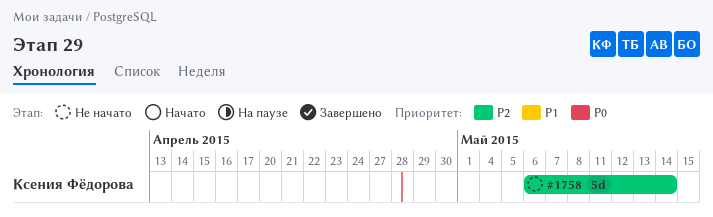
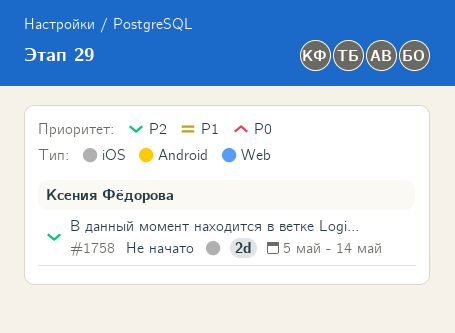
#1758, estimate: 5d -> 2d
#1758, start: May 6 -> May 5

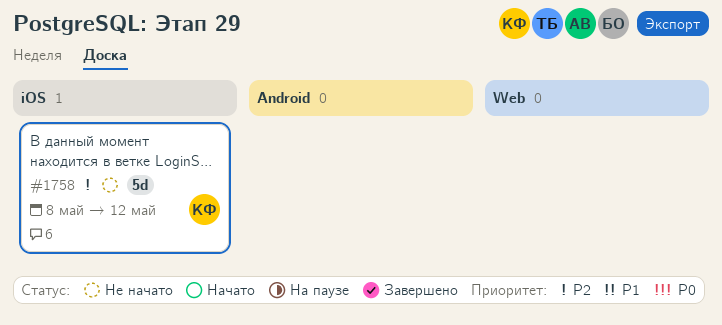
#1758, estimate: 2d -> 5d
#1758, start: May 5 -> May 8
#1758, due: May 14 -> May 12

